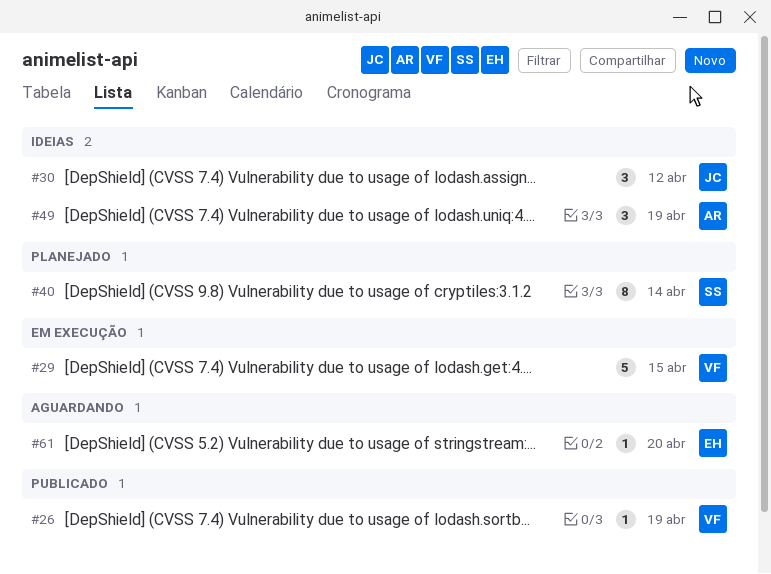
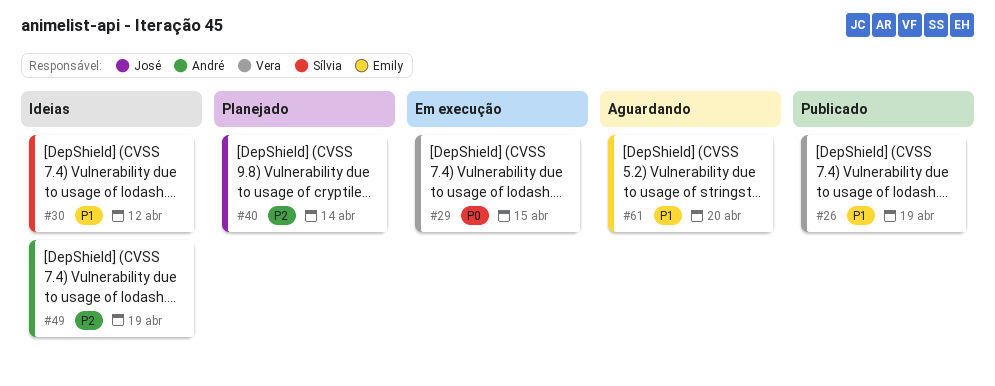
#30, owner: José -> Sílvia
#40, owner: Sílvia -> José

